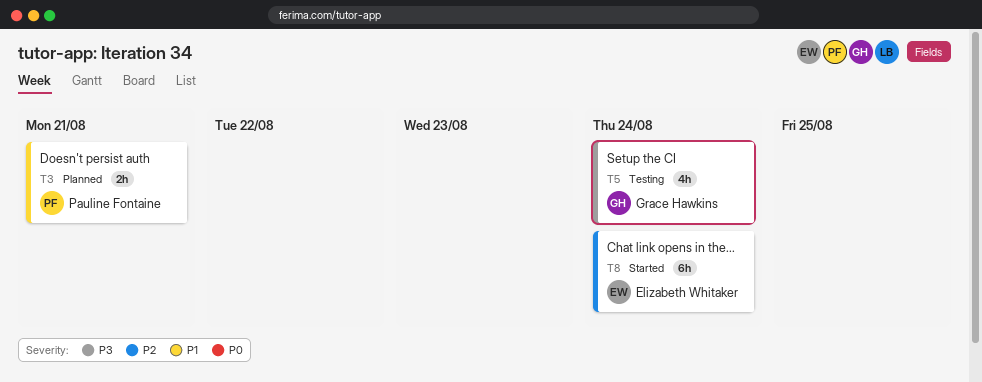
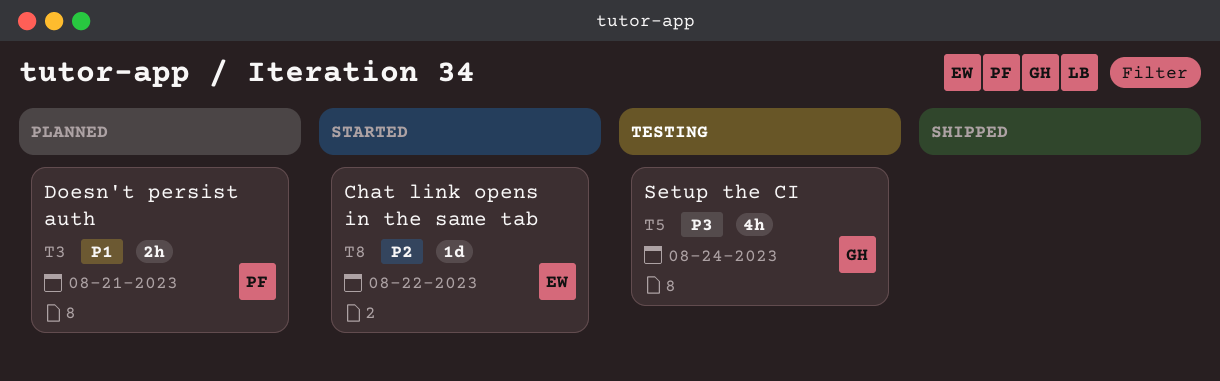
T8, estimate: 6h -> 1d
T8, due: Aug 24 -> Aug 22

